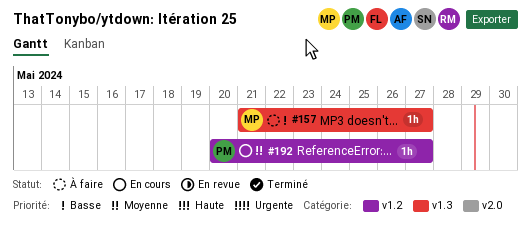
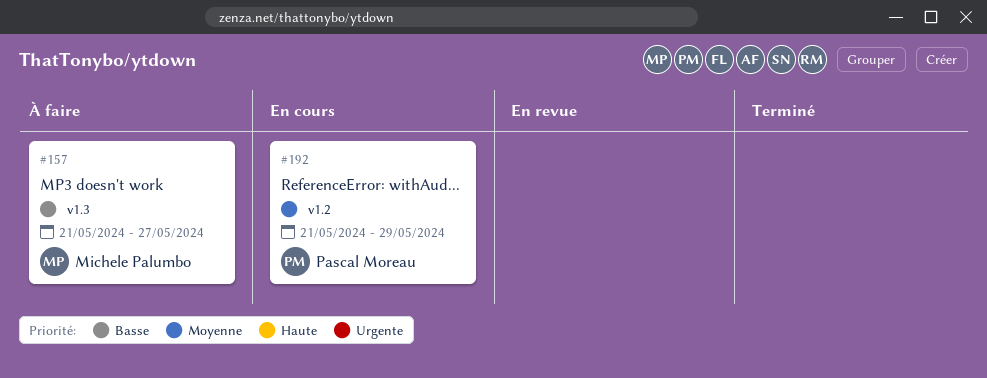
#192, start: May 20 -> May 21
#192, due: May 27 -> May 29

